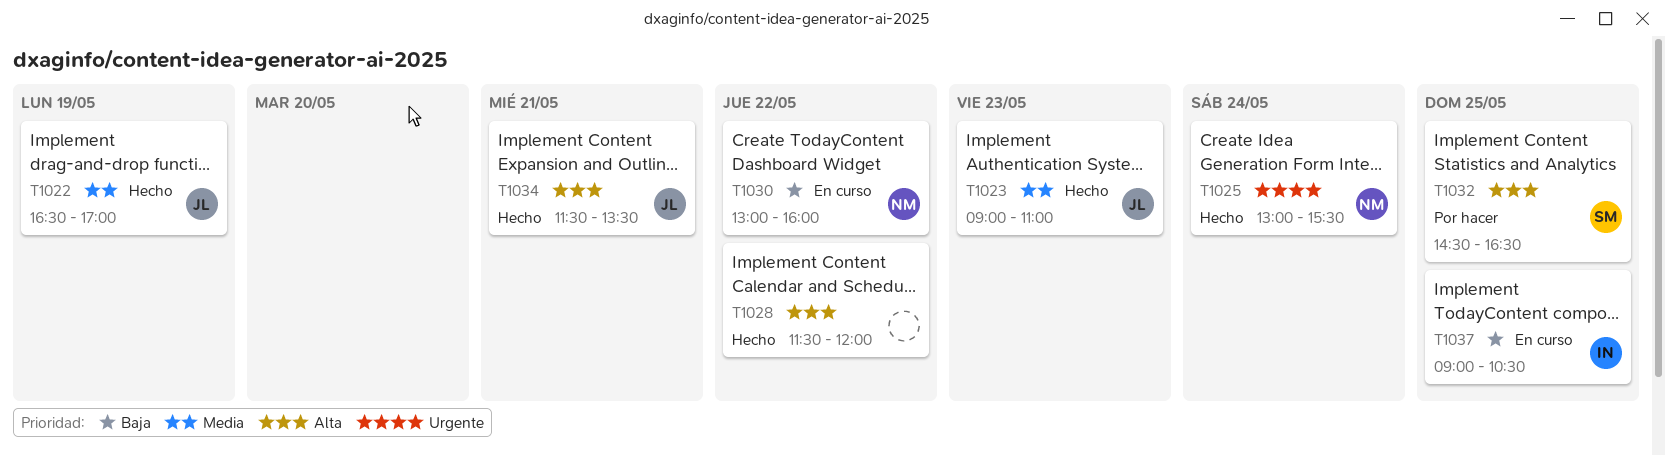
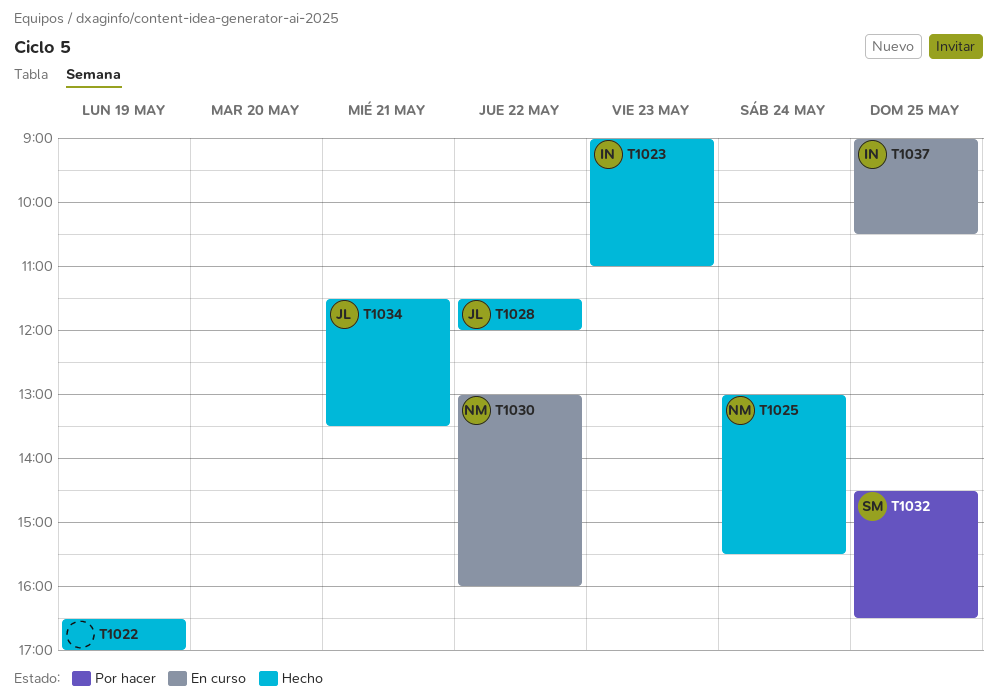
T1022, owner: JL -> none
T1023, owner: JL -> IN
T1028, owner: none -> JL

